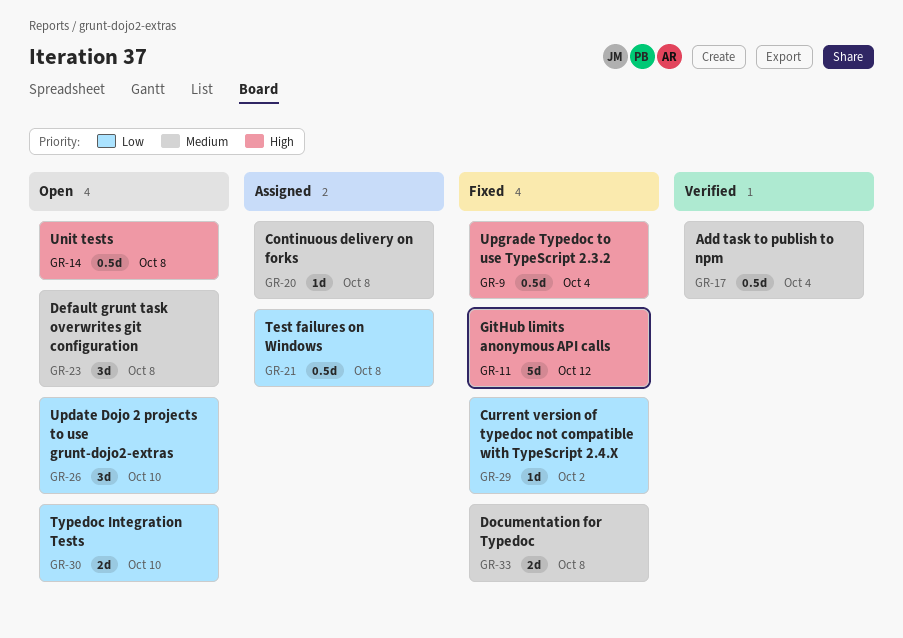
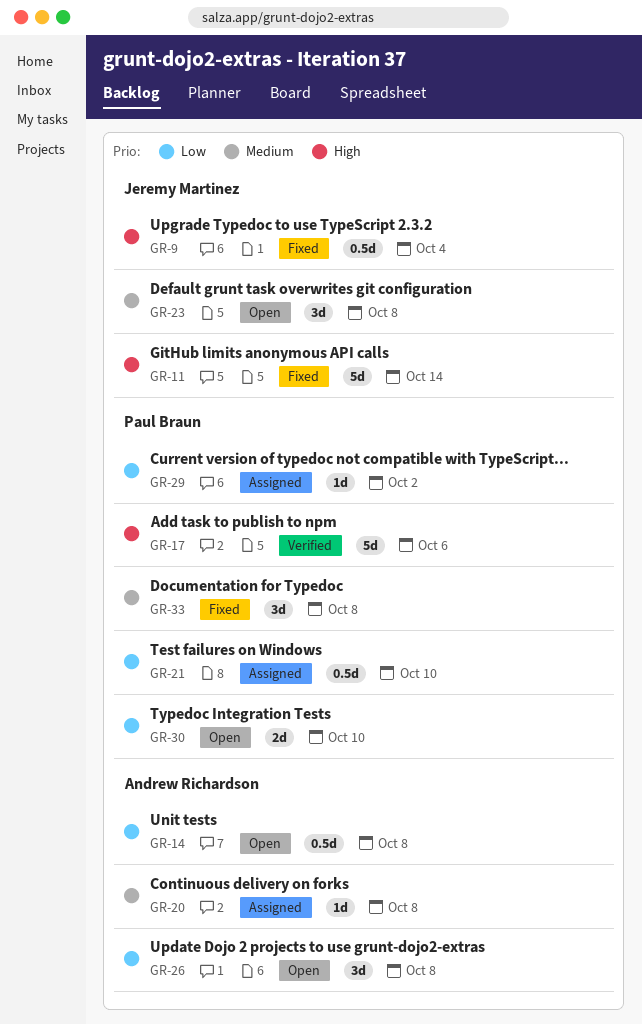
GR-11, due: Oct 12 -> Oct 14
GR-14, priority: High -> Low
GR-17, priority: Medium -> High
GR-17, estimate: 0.5d -> 5d
GR-17, due: Oct 4 -> Oct 6
GR-21, due: Oct 8 -> Oct 10
GR-26, due: Oct 10 -> Oct 8
GR-29, status: Fixed -> Assigned
GR-33, estimate: 2d -> 3d

